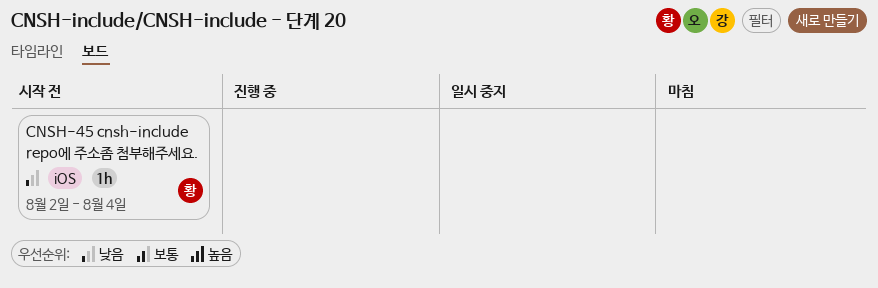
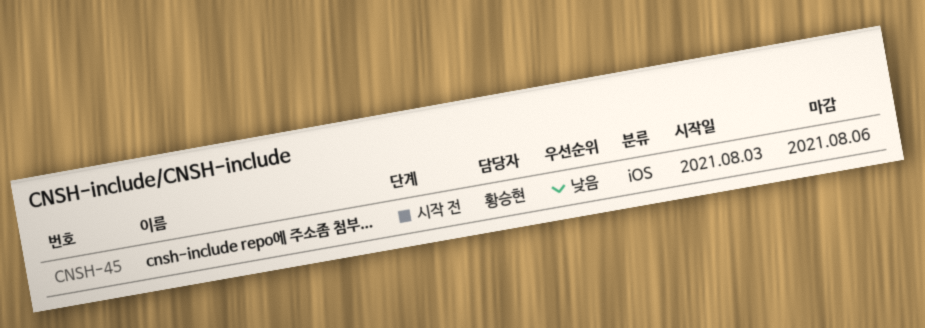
CNSH-45, start: Aug 2 -> Aug 3
CNSH-45, due: Aug 4 -> Aug 6

